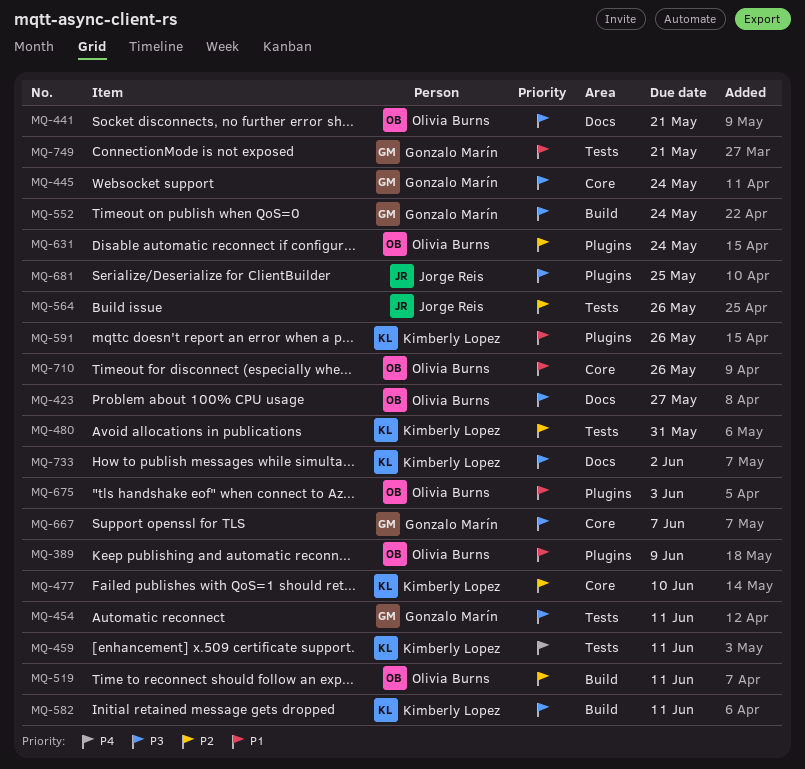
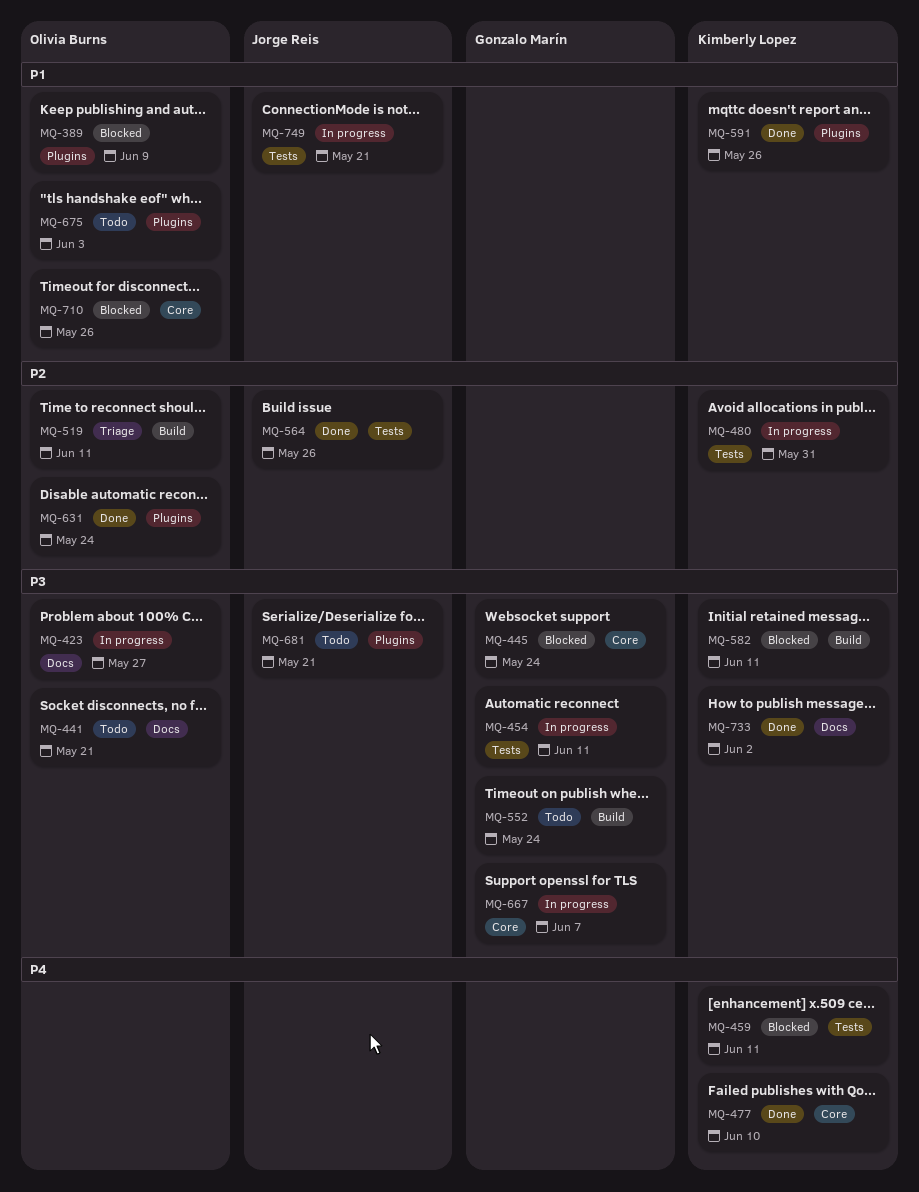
MQ-477, priority: P2 -> P4
MQ-681, due: May 25 -> May 21
MQ-749, owner: Gonzalo Marín -> Jorge Reis

